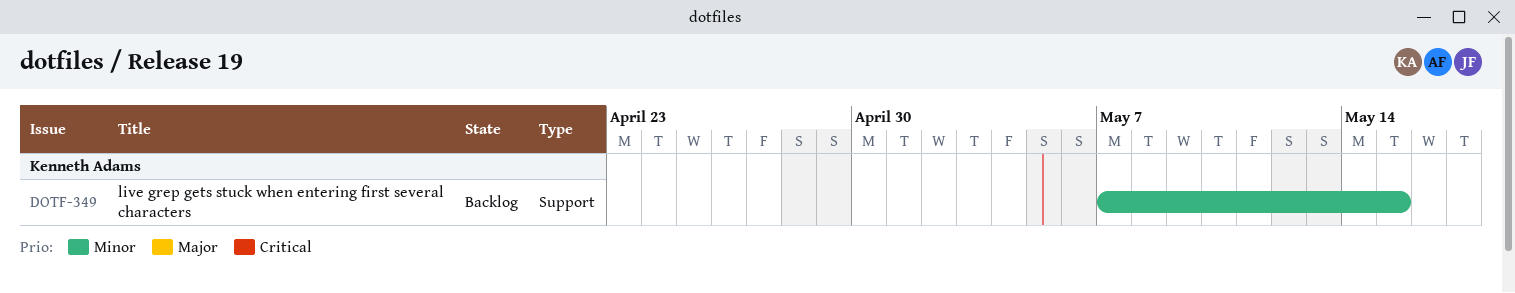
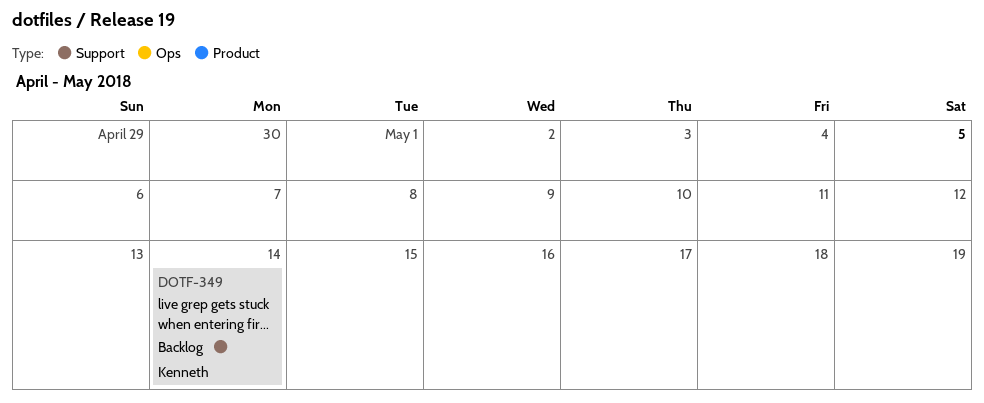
DOTF-349, due: May 15 -> May 14

